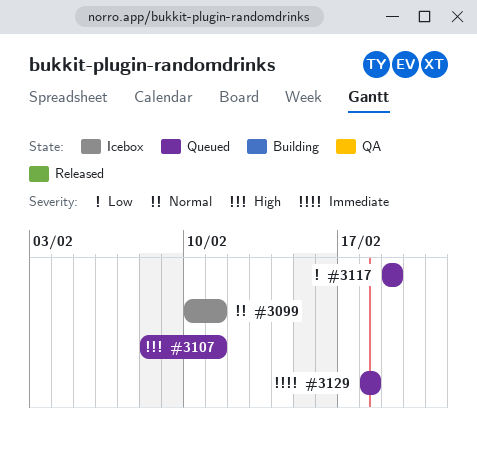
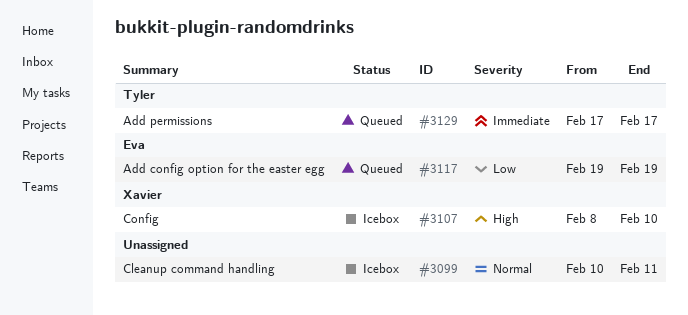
#3107, status: Queued -> Icebox
#3107, due: Feb 11 -> Feb 10
#3129, start: Feb 18 -> Feb 17
#3129, due: Feb 18 -> Feb 17

